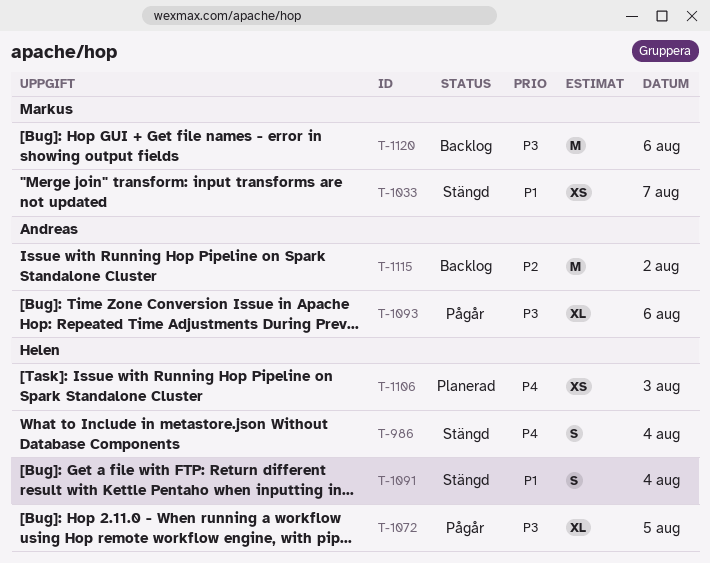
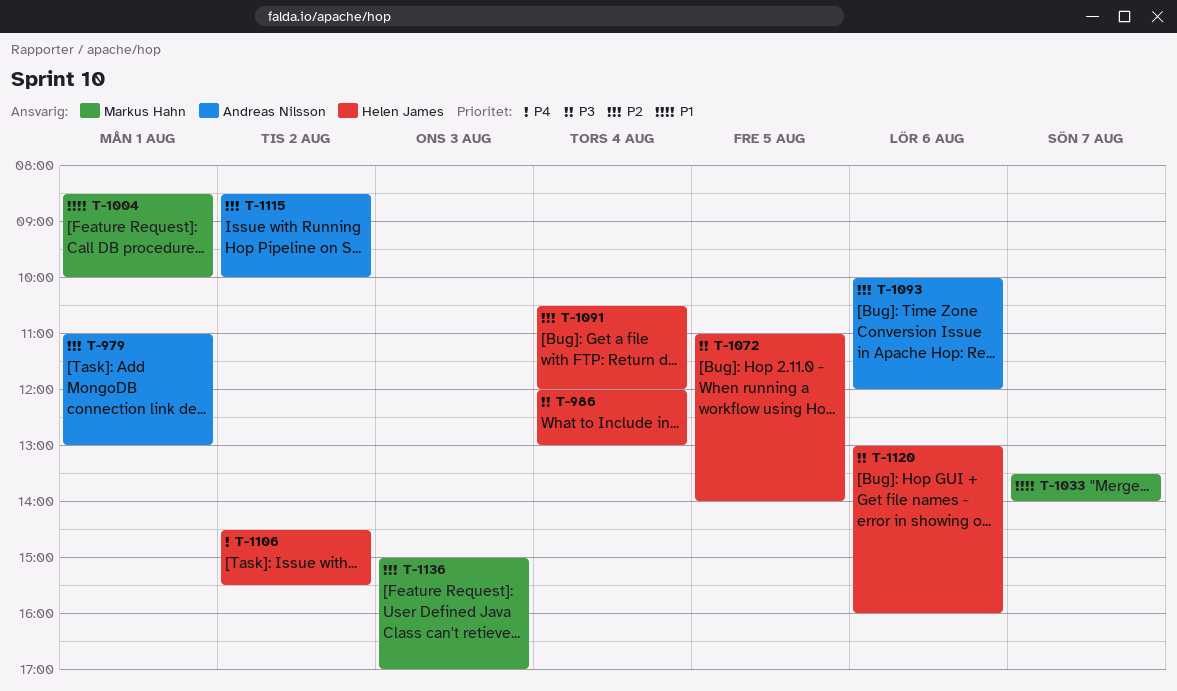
T-979: none -> present
T-986, priority: P4 -> P3
T-1004: none -> present
T-1091, priority: P1 -> P2
T-1093, priority: P3 -> P2
T-1106, day: Aug 3 -> Aug 2
T-1120, owner: Markus Hahn -> Helen James
T-1136: none -> present

